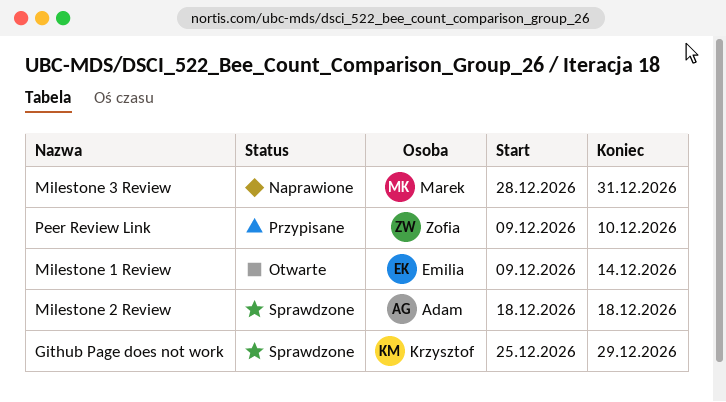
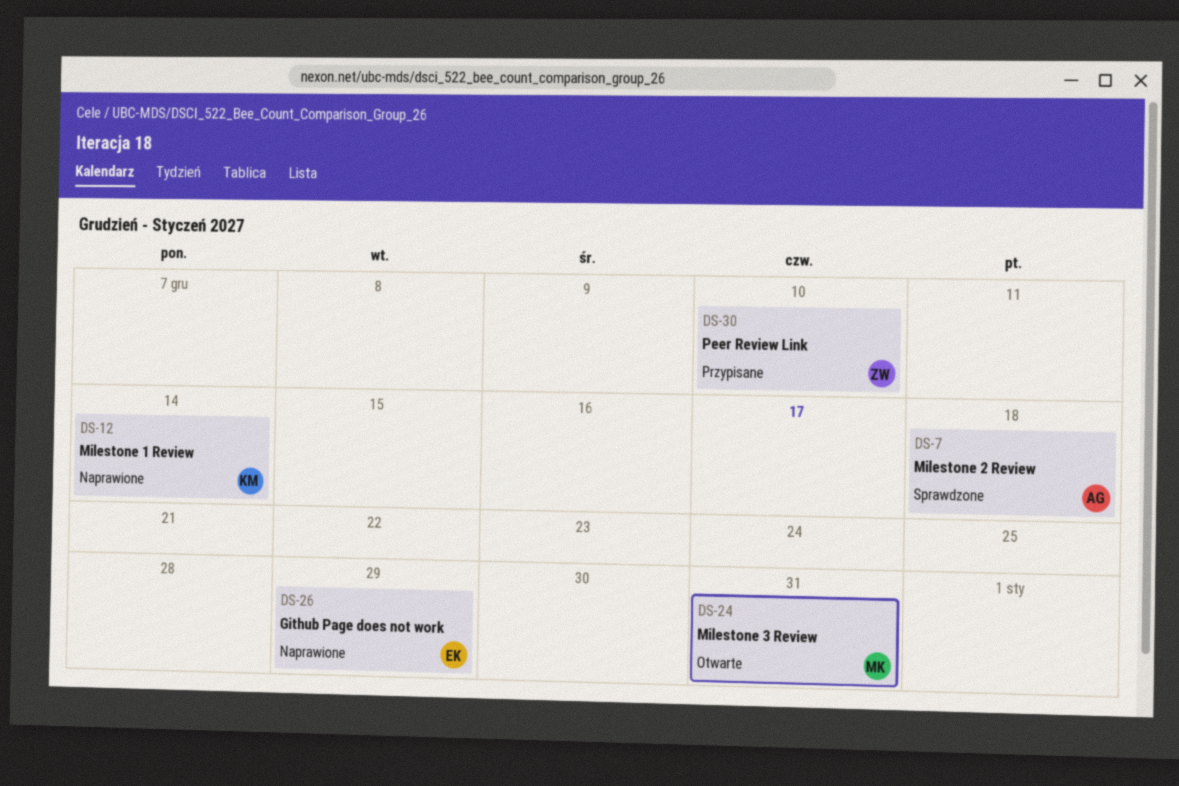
Github Page does not work, status: Sprawdzone -> Naprawione
Github Page does not work, owner: Krzysztof -> Emilia
Milestone 1 Review, status: Otwarte -> Naprawione
Milestone 1 Review, owner: Emilia -> Krzysztof
Milestone 3 Review, status: Naprawione -> Otwarte

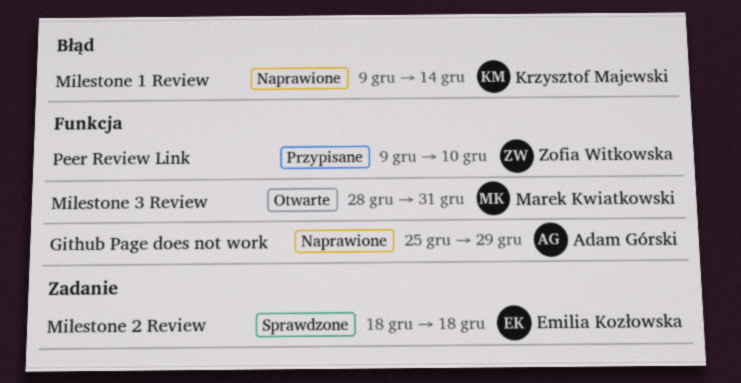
Github Page does not work, owner: Emilia Kozłowska -> Adam Górski
Milestone 2 Review, owner: Adam Górski -> Emilia Kozłowska

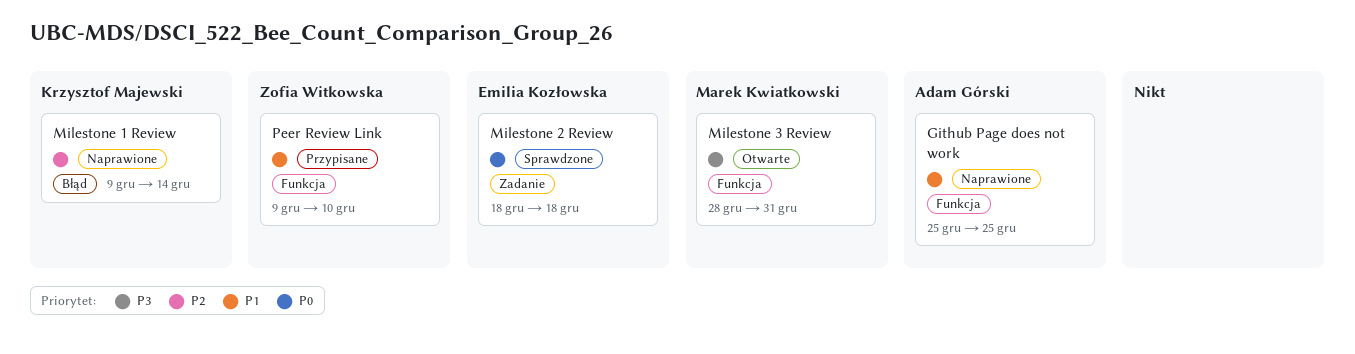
Github Page does not work, due: Dec 29 -> Dec 25

